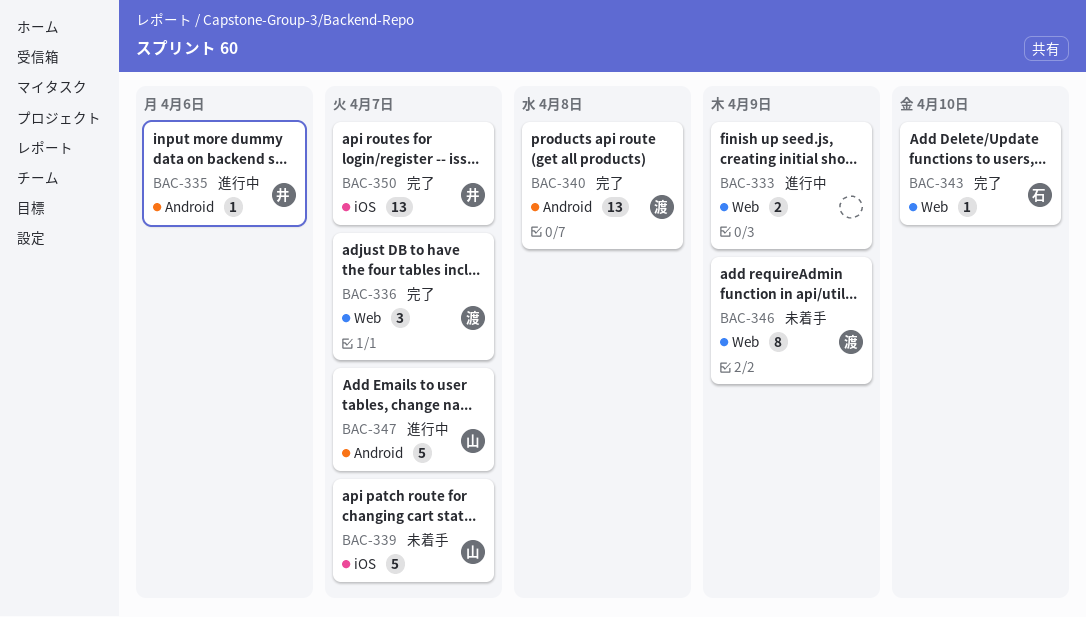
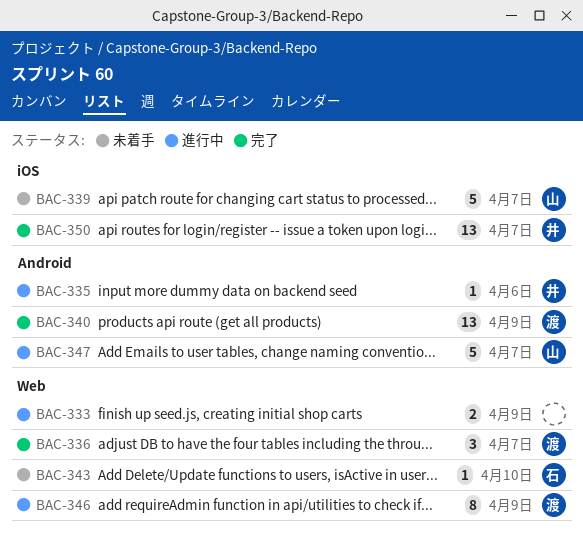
BAC-340, due: Apr 8 -> Apr 9
BAC-343, status: 完了 -> 未着手
BAC-346, status: 未着手 -> 進行中

